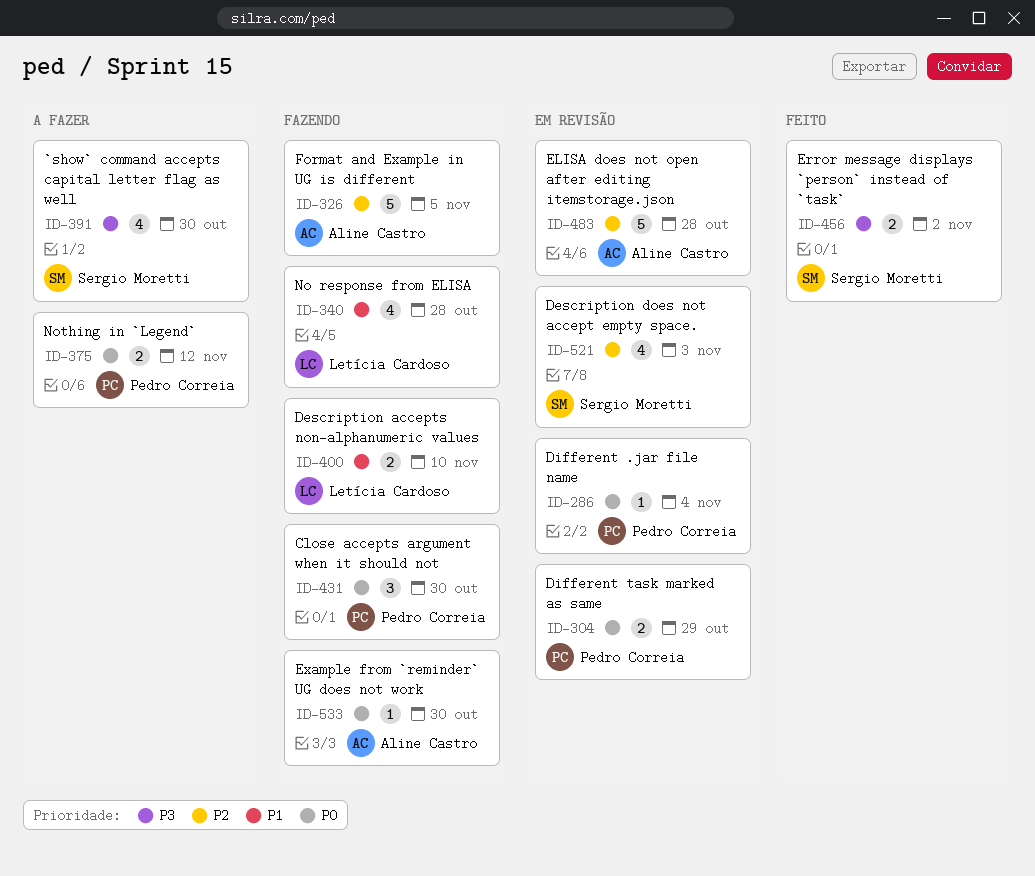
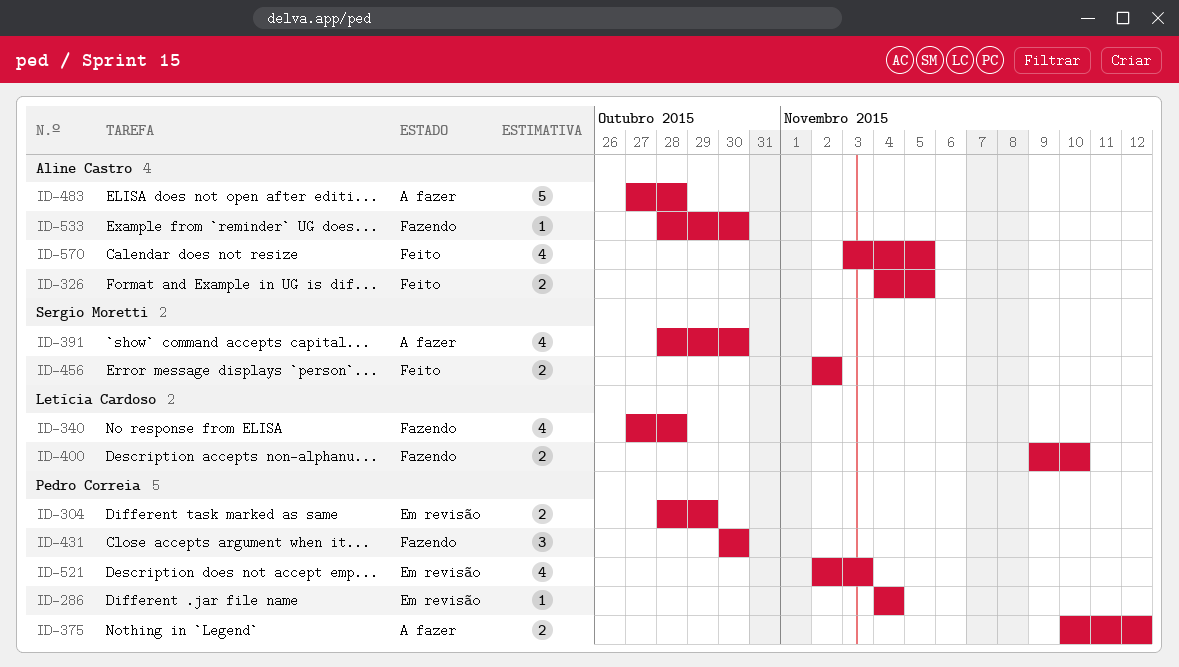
ID-326, status: Fazendo -> Feito
ID-326, estimate: 5 -> 2
ID-483, status: Em revisão -> A fazer
ID-521, owner: Sergio Moretti -> Pedro Correia
ID-570: none -> present

